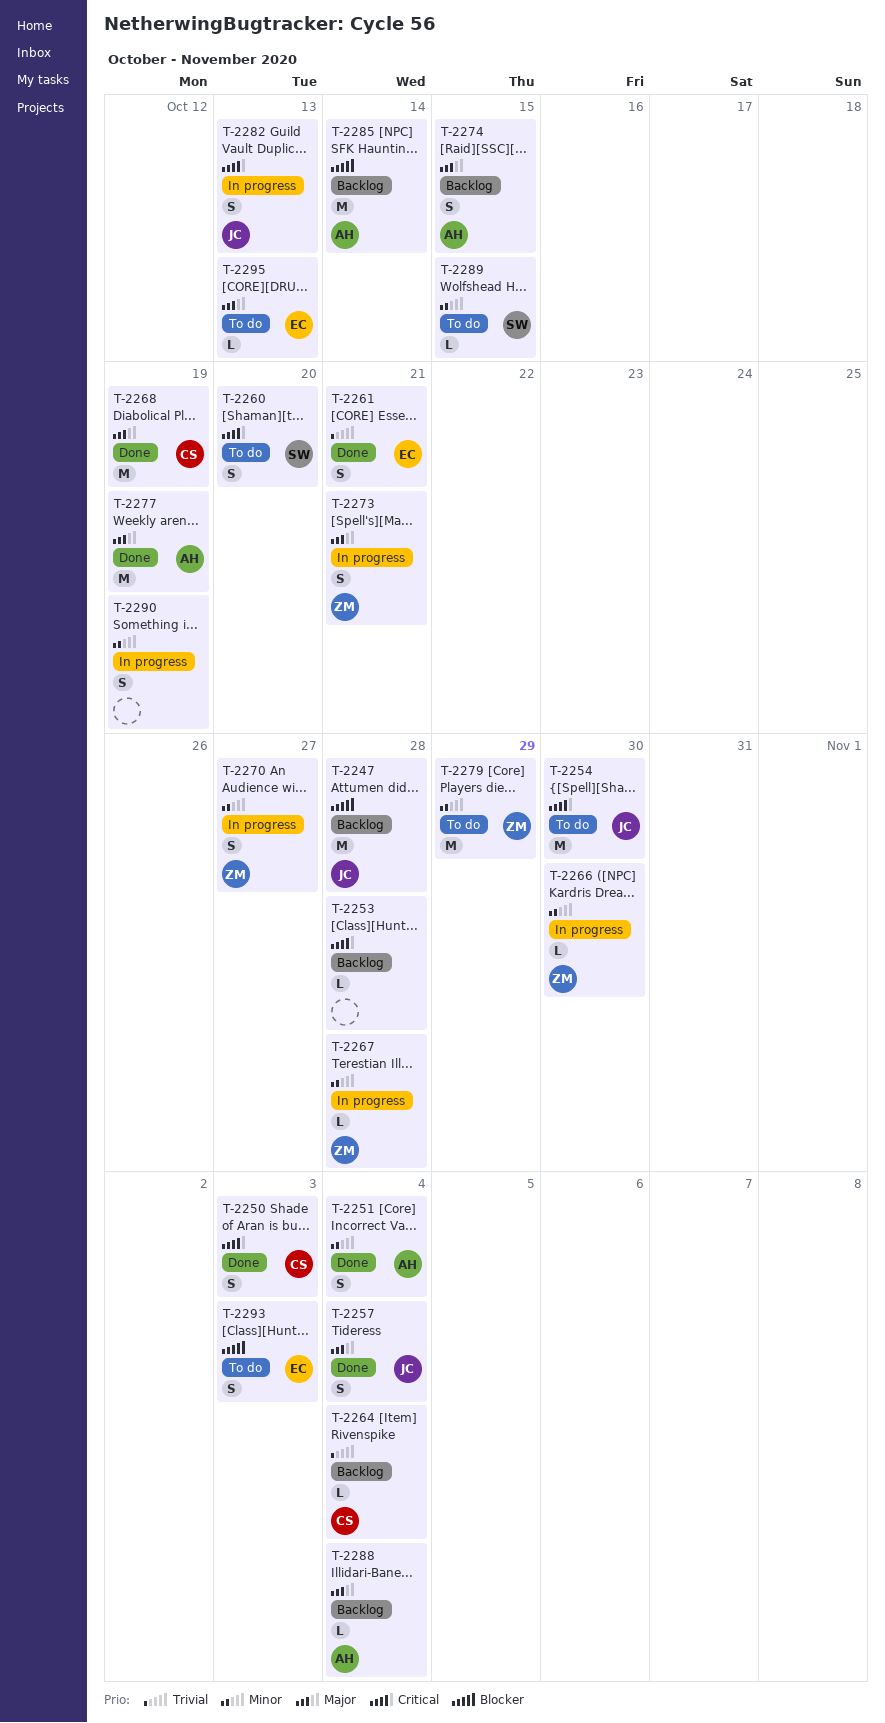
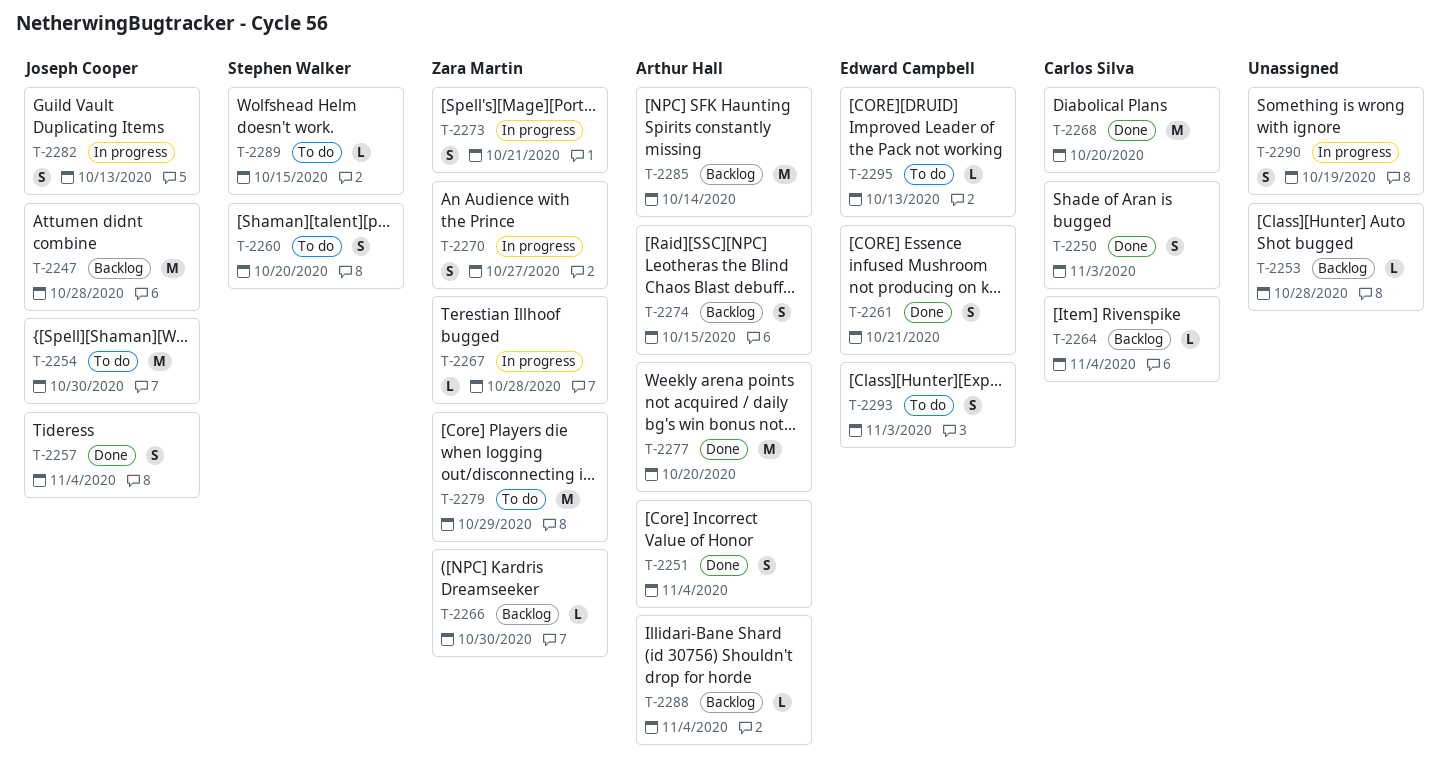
T-2266, status: In progress -> Backlog
T-2268, due: Oct 19 -> Oct 20
T-2277, due: Oct 19 -> Oct 20

